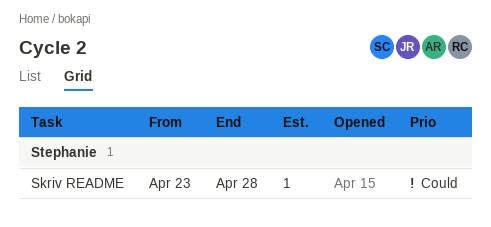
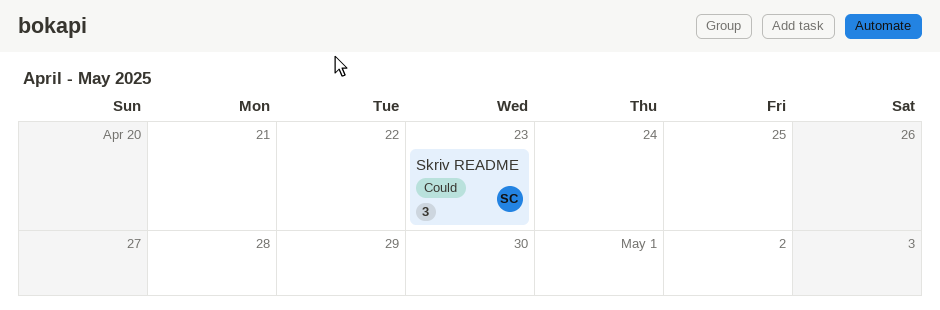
Skriv README, estimate: 1 -> 3
Skriv README, due: Apr 28 -> Apr 23

